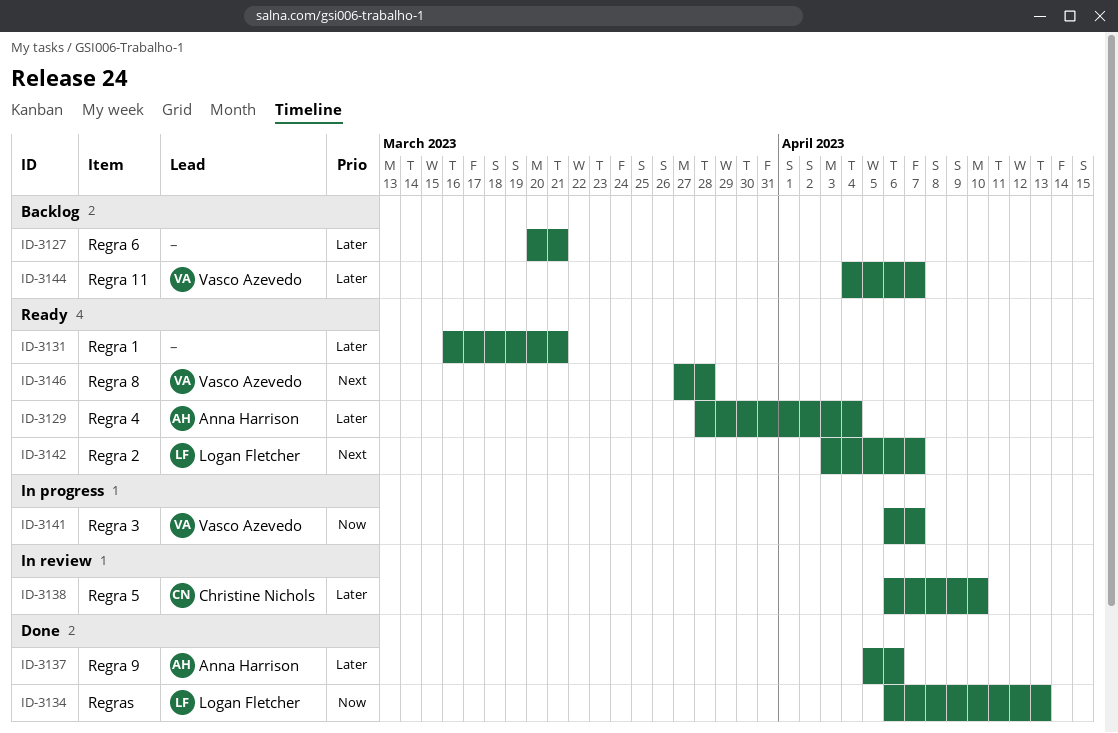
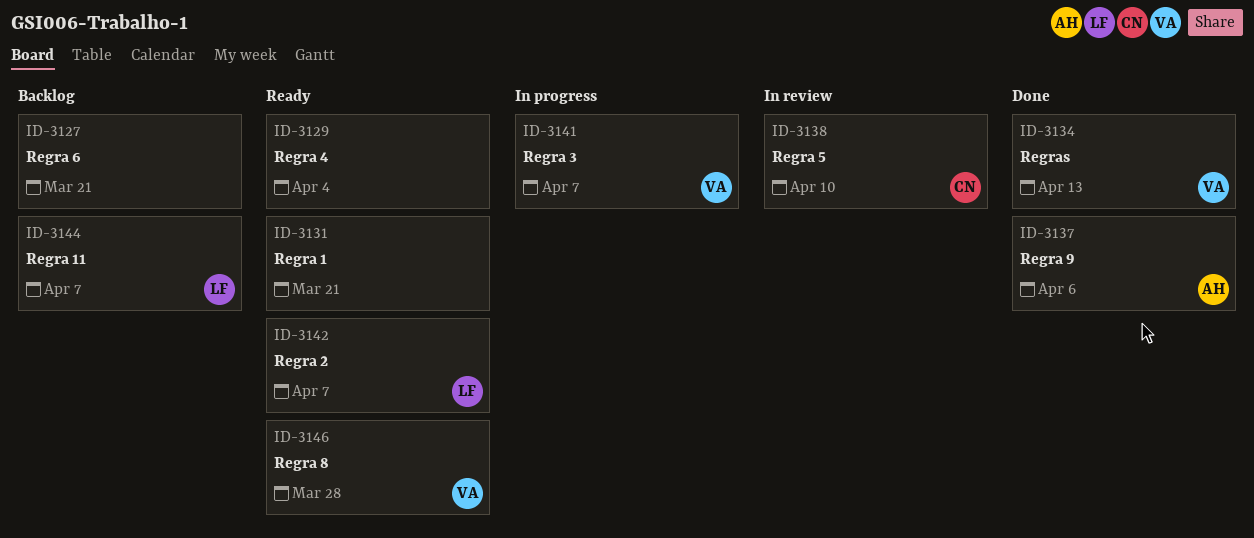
ID-3129, owner: Anna Harrison -> none
ID-3134, owner: Logan Fletcher -> Vasco Azevedo
ID-3144, owner: Vasco Azevedo -> Logan Fletcher

